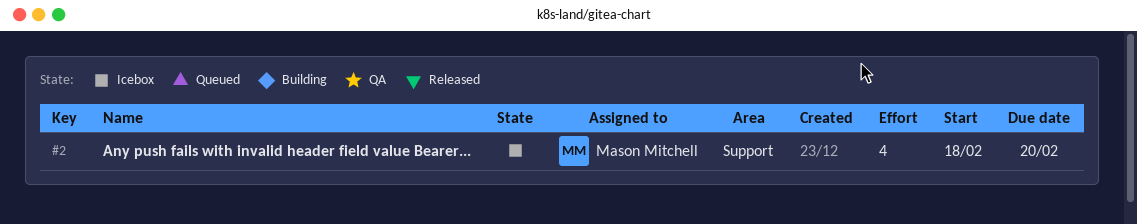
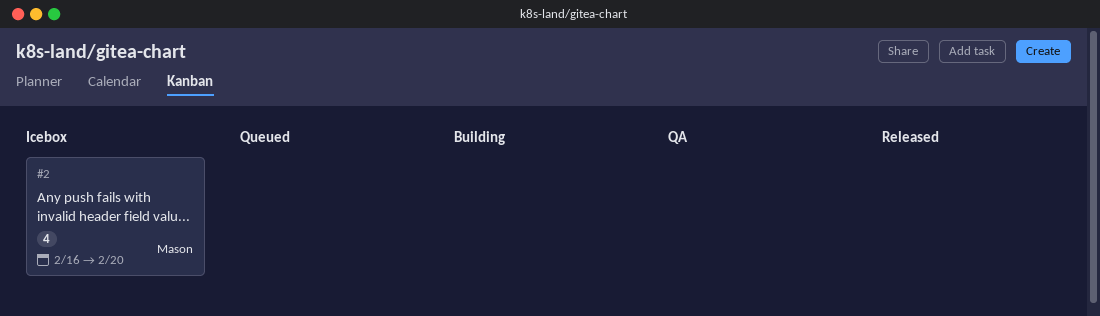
#2, start: Feb 18 -> Feb 16

